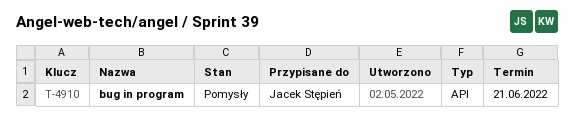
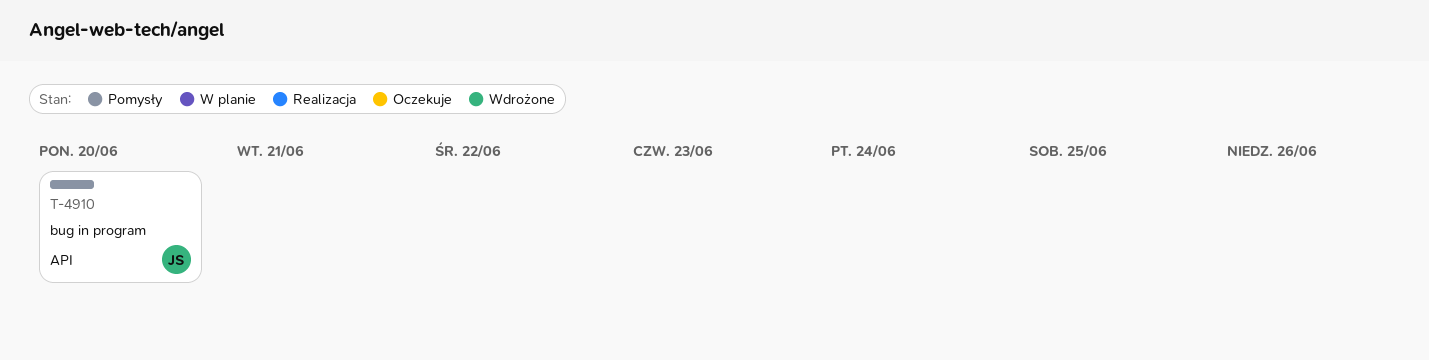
T-4910, due: Jun 21 -> Jun 20

